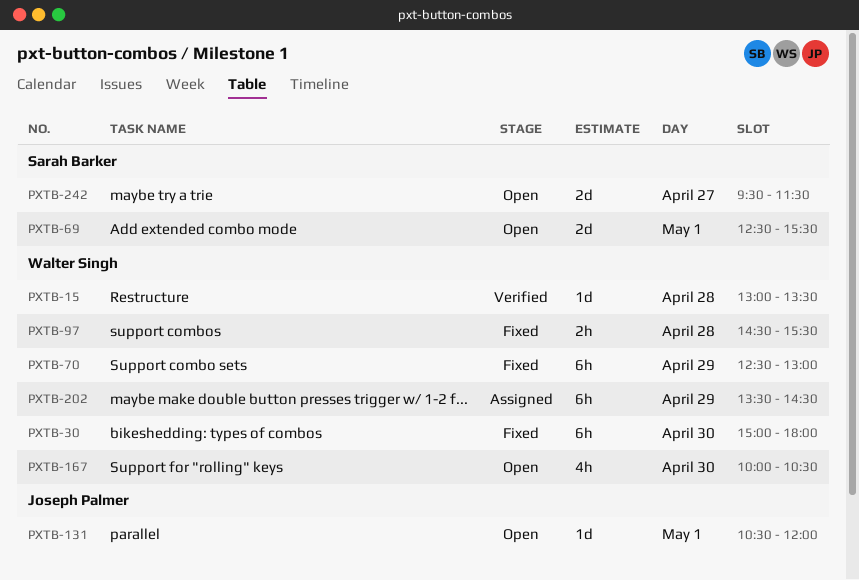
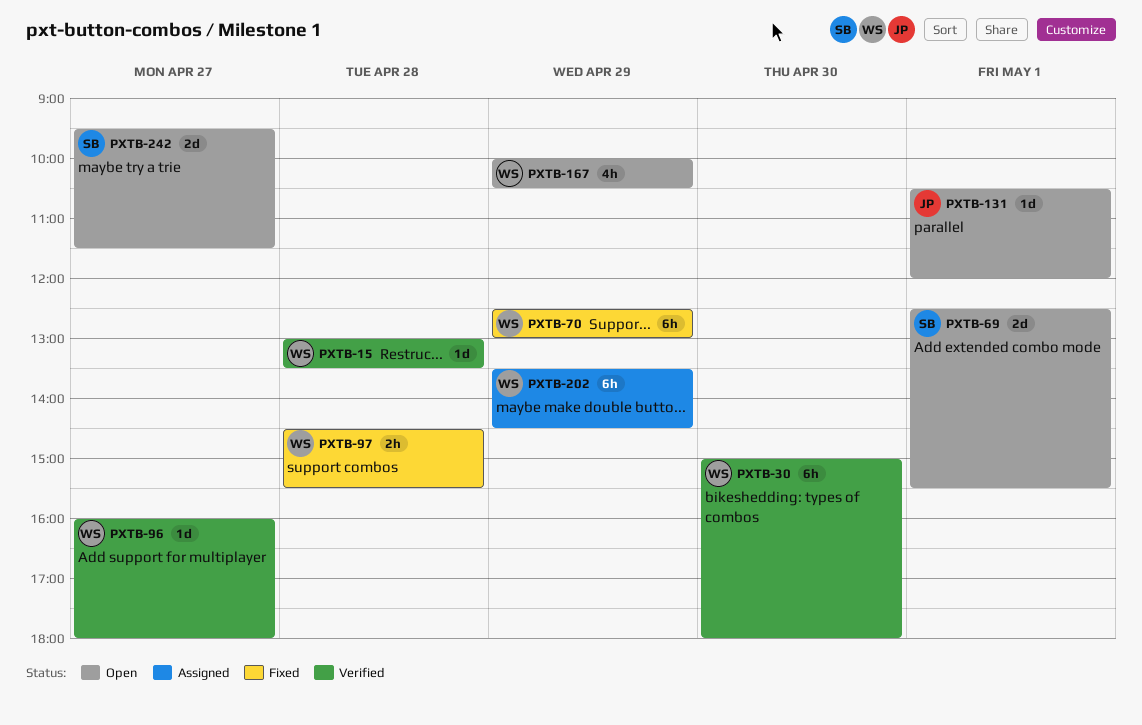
PXTB-30, status: Fixed -> Verified
PXTB-96: none -> present
PXTB-167, day: Apr 30 -> Apr 29

